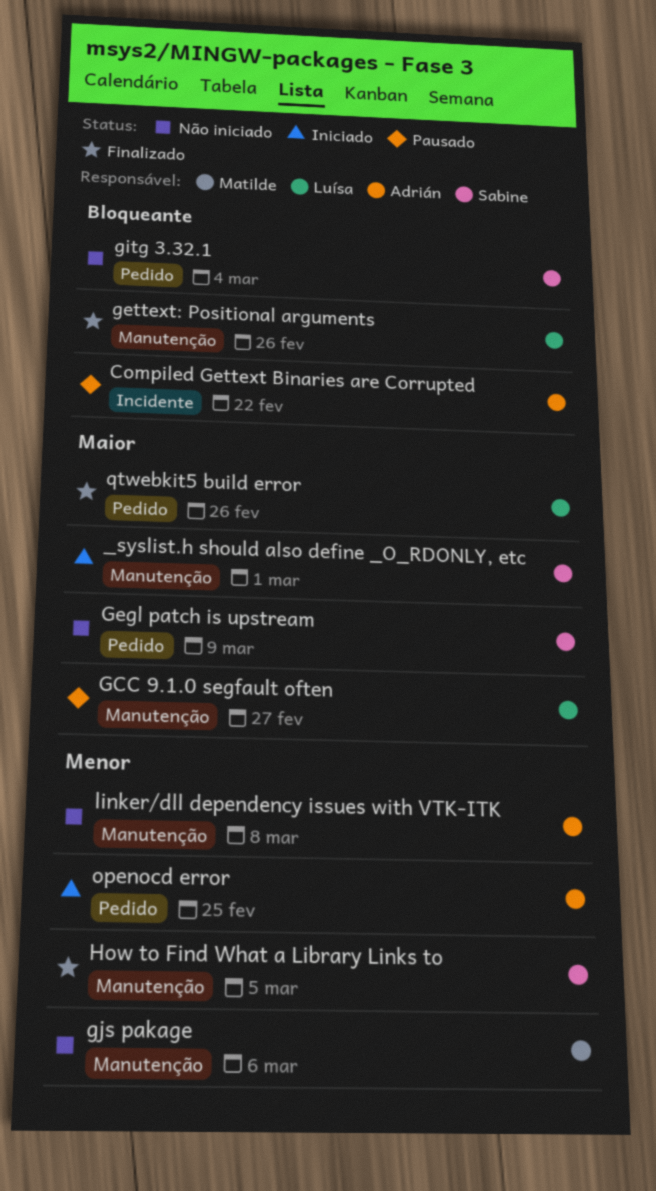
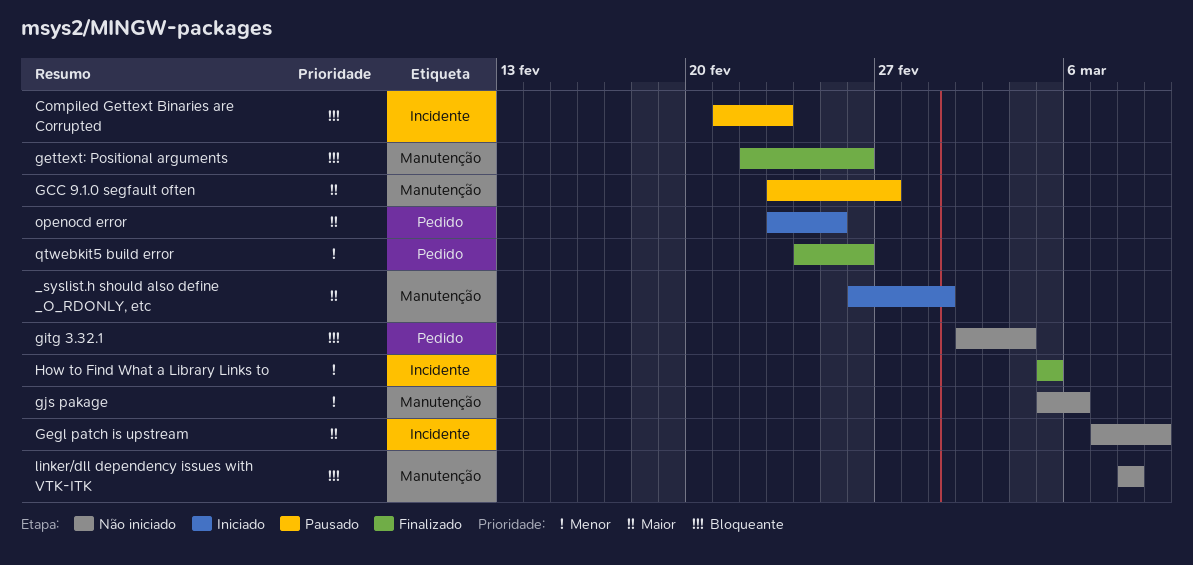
Compiled Gettext Binaries are Corrupted, due: Feb 22 -> Feb 23
Gegl patch is upstream, label: Pedido -> Incidente
How to Find What a Library Links to, label: Manutenção -> Incidente
linker/dll dependency issues with VTK-ITK, priority: Menor -> Bloqueante
openocd error, priority: Menor -> Maior
qtwebkit5 build error, priority: Maior -> Menor

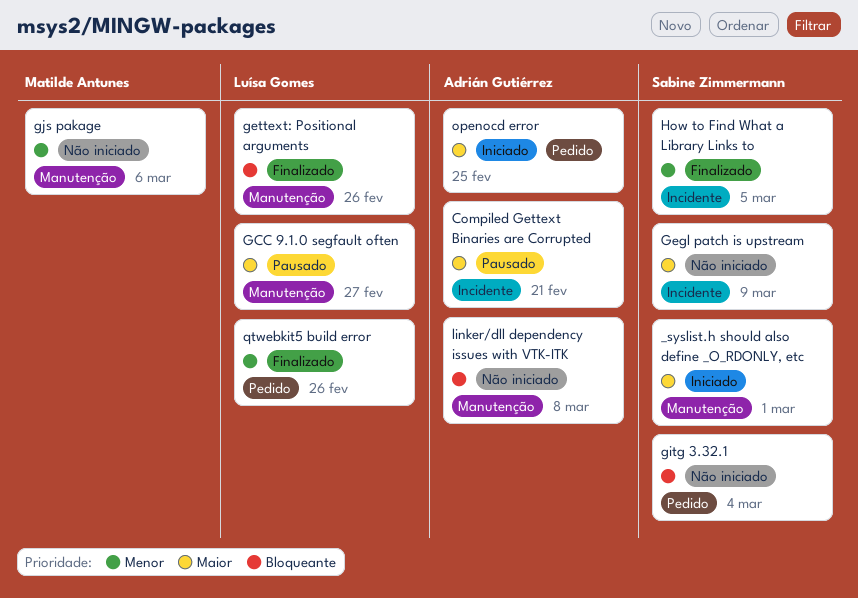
Compiled Gettext Binaries are Corrupted, priority: Bloqueante -> Maior
Compiled Gettext Binaries are Corrupted, due: Feb 23 -> Feb 21

